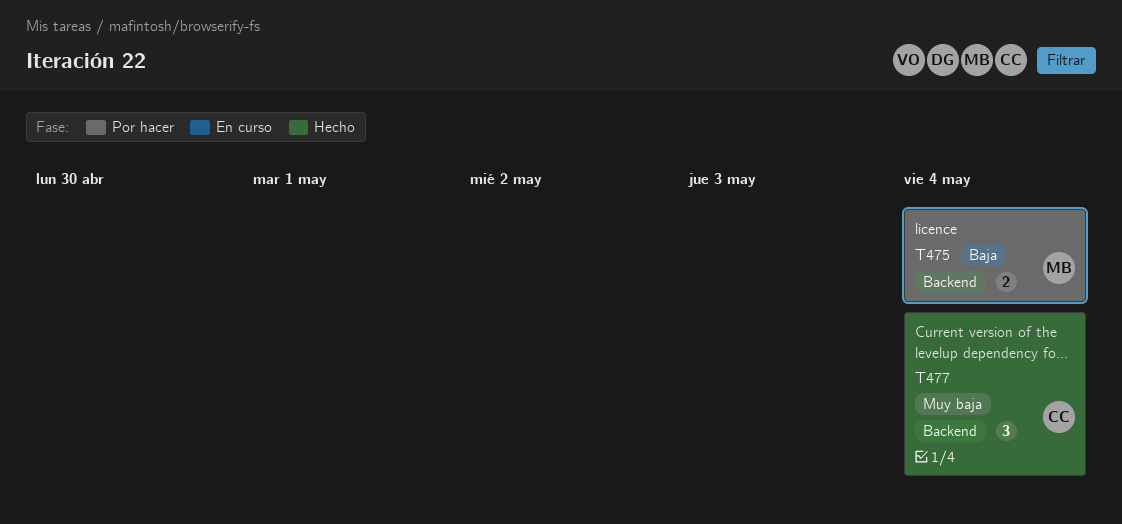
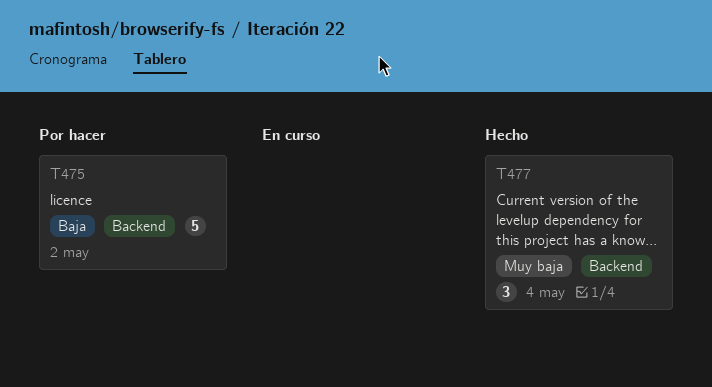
T475, estimate: 2 -> 5
T475, due: May 4 -> May 2

